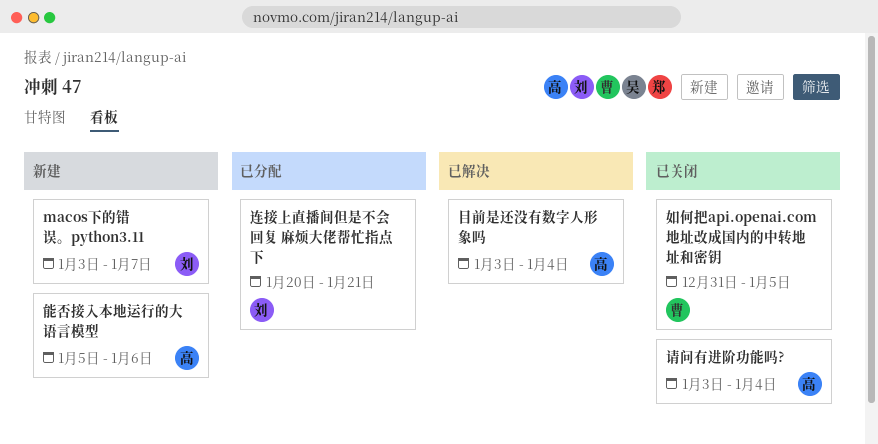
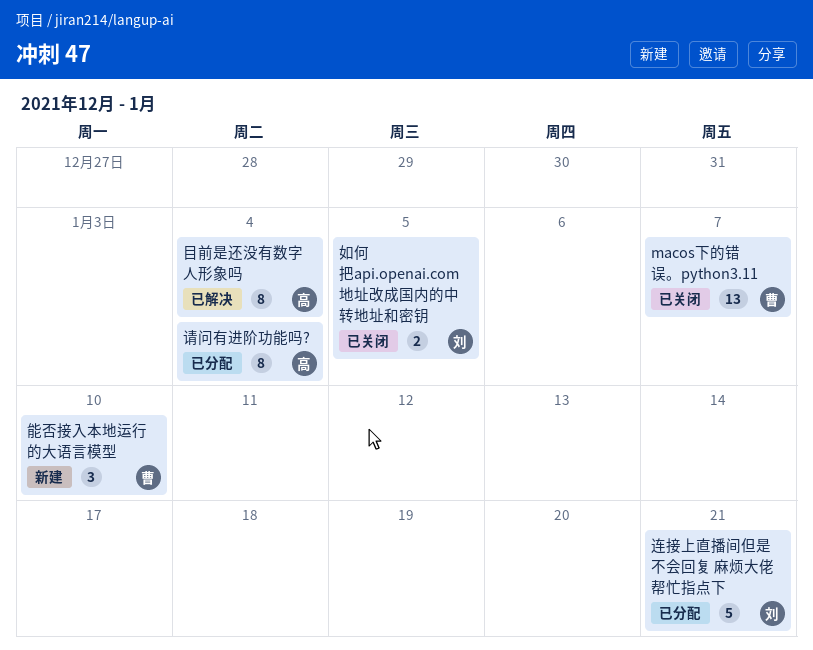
macos下的错误。python3.11, status: 新建 -> 已关闭
macos下的错误。python3.11, owner: 刘 -> 曹
如何把api.openai.com地址改成国内的中转地址和密钥, owner: 曹 -> 刘
能否接入本地运行的大语言模型, owner: 高 -> 曹
能否接入本地运行的大语言模型, due: Jan 6 -> Jan 10
请问有进阶功能吗?, status: 已关闭 -> 已分配

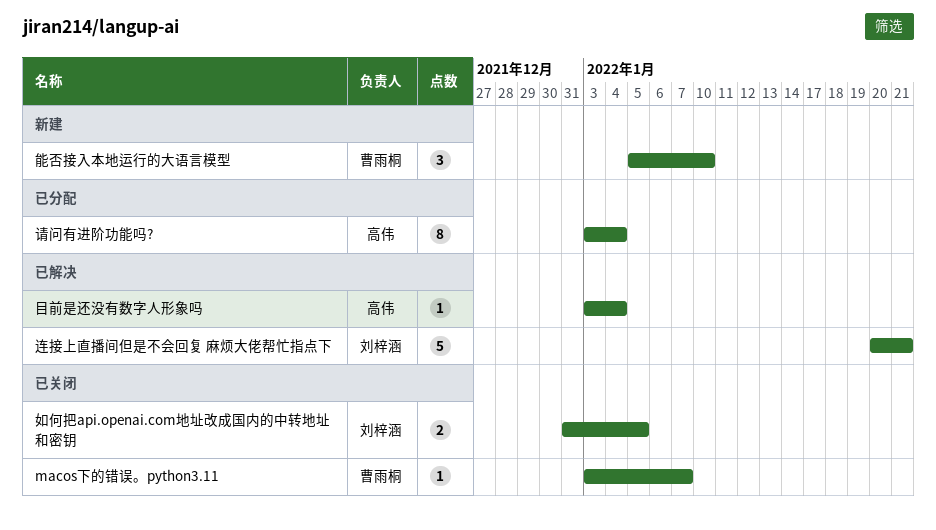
macos下的错误。python3.11, estimate: 13 -> 1
目前是还没有数字人形象吗, estimate: 8 -> 1
连接上直播间但是不会回复 麻烦大佬帮忙指点下, status: 已分配 -> 已解决

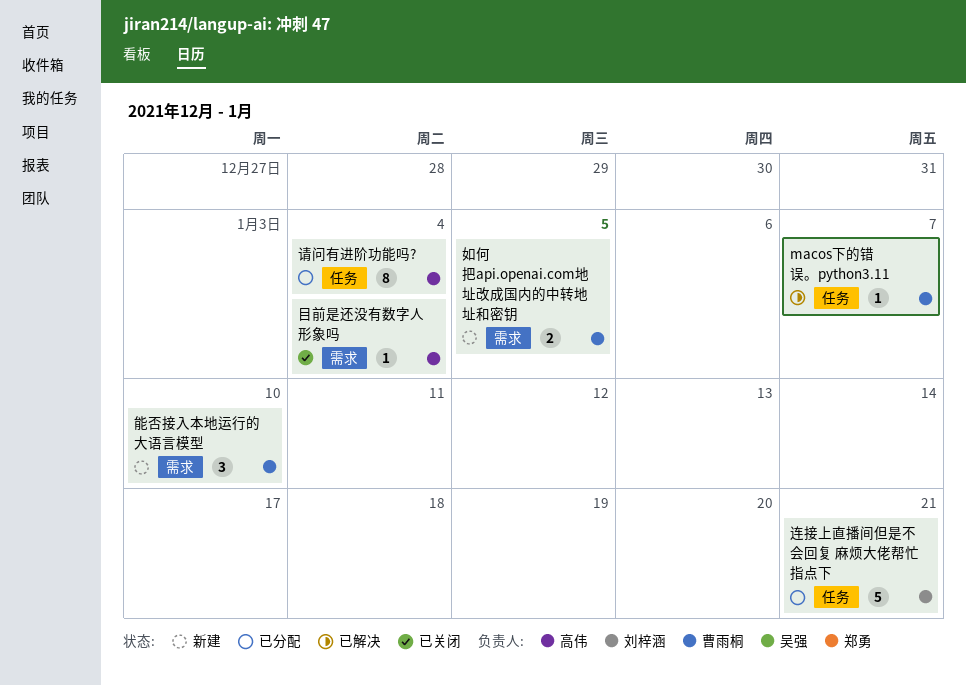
macos下的错误。python3.11, status: 已关闭 -> 已解决
如何把api.openai.com地址改成国内的中转地址和密钥, status: 已关闭 -> 新建
如何把api.openai.com地址改成国内的中转地址和密钥, owner: 刘梓涵 -> 曹雨桐
目前是还没有数字人形象吗, status: 已解决 -> 已关闭
连接上直播间但是不会回复 麻烦大佬帮忙指点下, status: 已解决 -> 已分配

